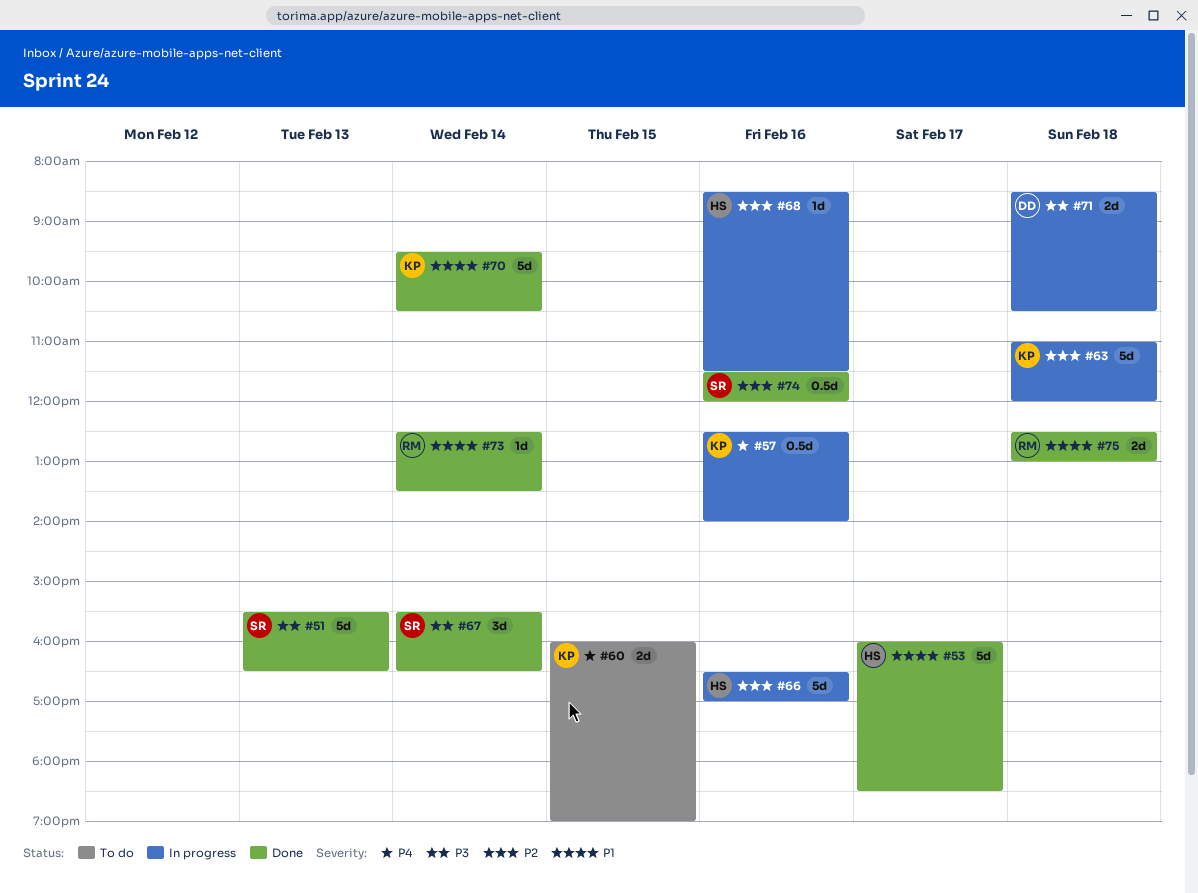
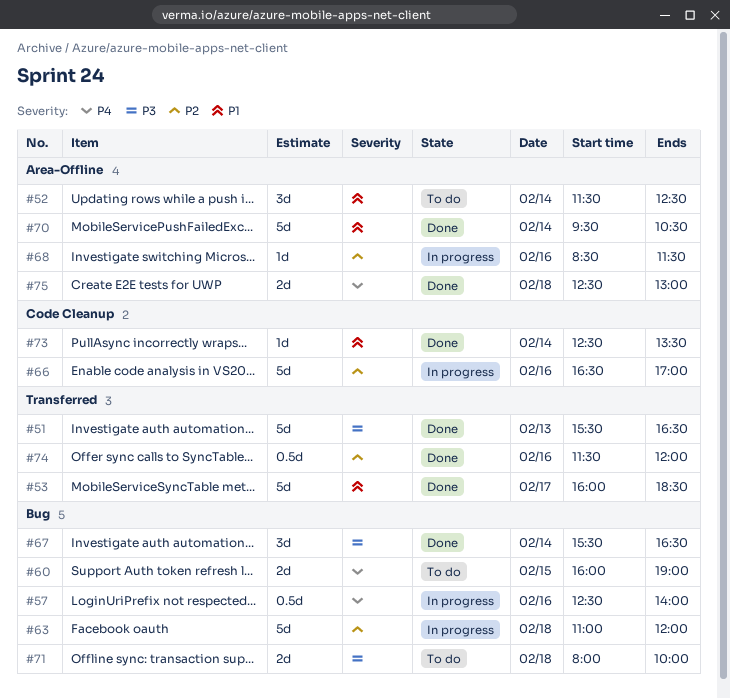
#52: none -> present
#71, status: In progress -> To do
#71, begins: 08:30 -> 08:00
#71, ends: 10:30 -> 10:00
#75, priority: P1 -> P4

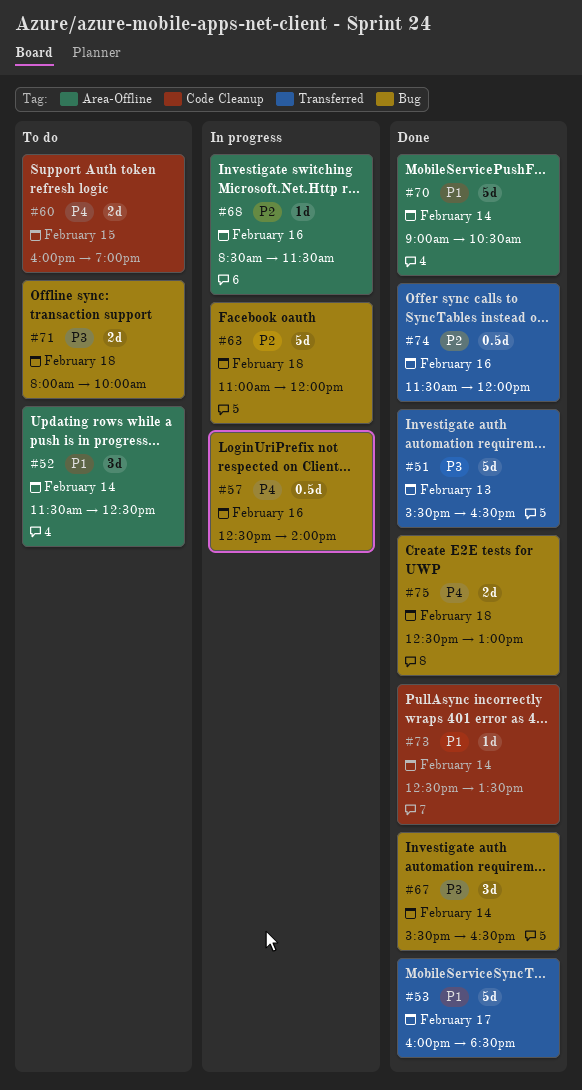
#60, label: Bug -> Code Cleanup
#66: present -> none
#70, begins: 09:30 -> 09:00
#75, label: Area-Offline -> Bug

